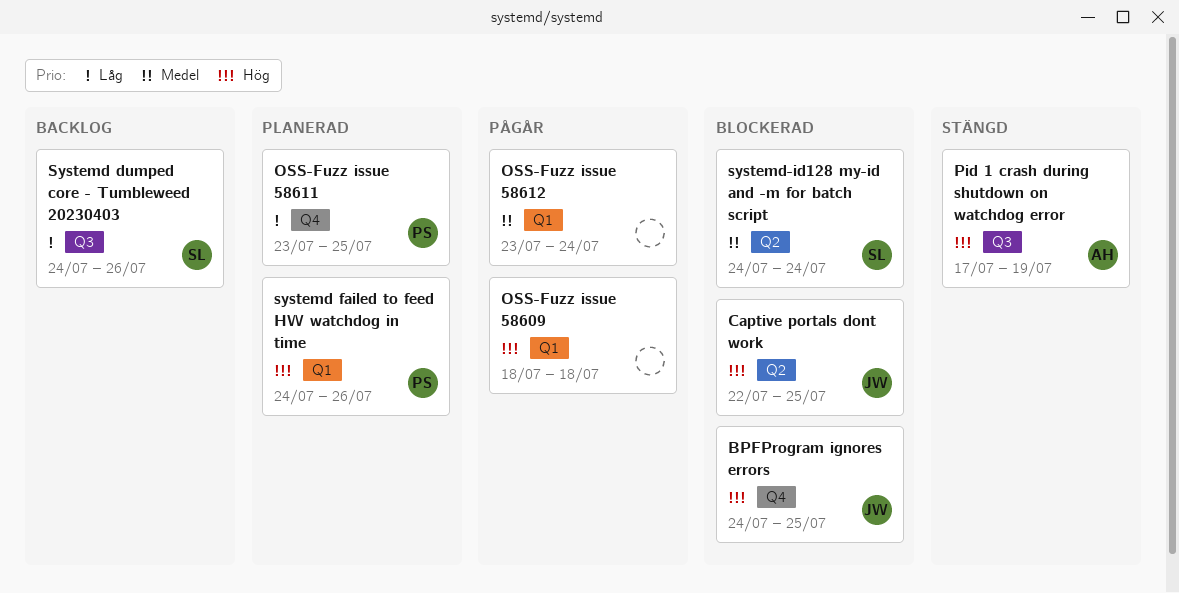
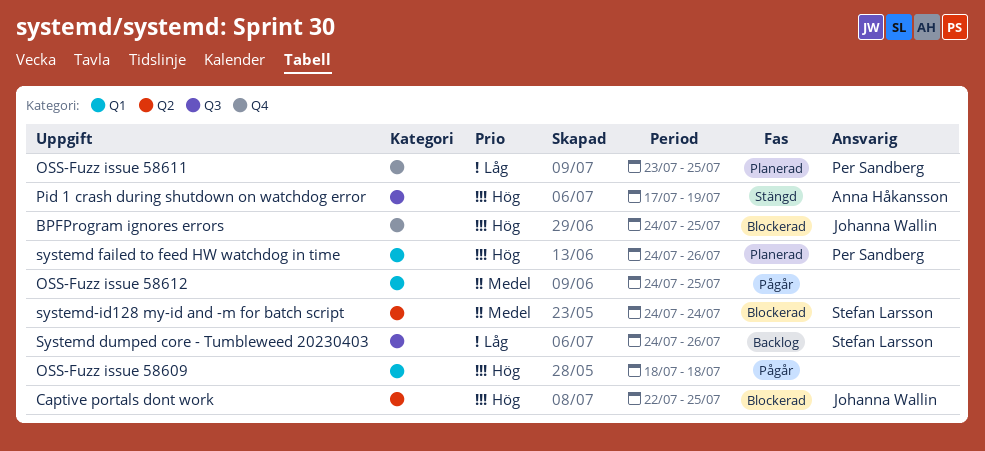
OSS-Fuzz issue 58612, start: Jul 23 -> Jul 24
OSS-Fuzz issue 58612, due: Jul 24 -> Jul 25

